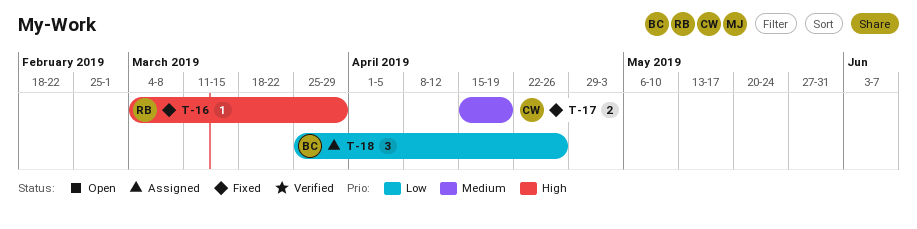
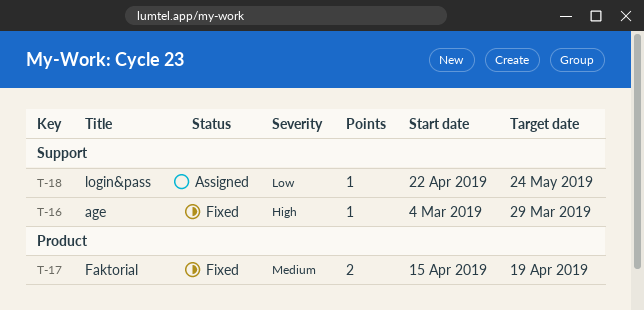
T-18, estimate: 3 -> 1
T-18, start: Mar 25 -> Apr 22
T-18, due: Apr 26 -> May 24

